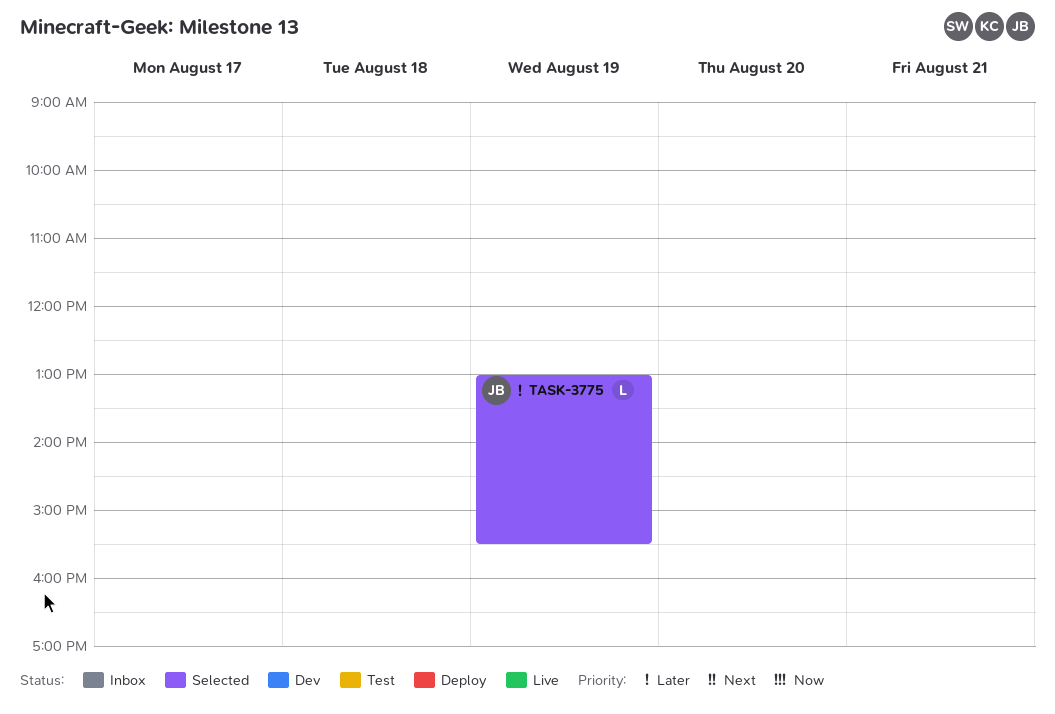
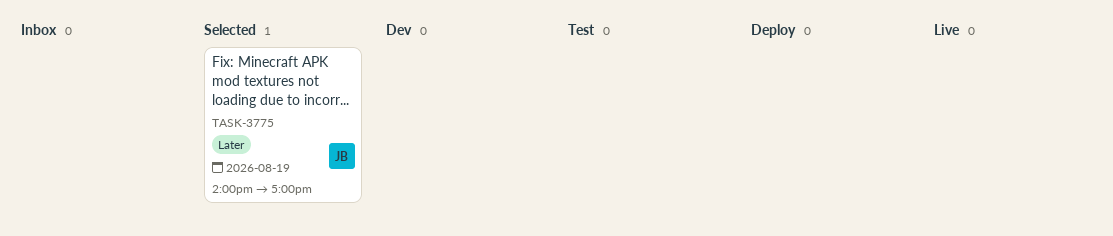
TASK-3775, begins: 13:00 -> 14:00
TASK-3775, ends: 15:30 -> 17:00

